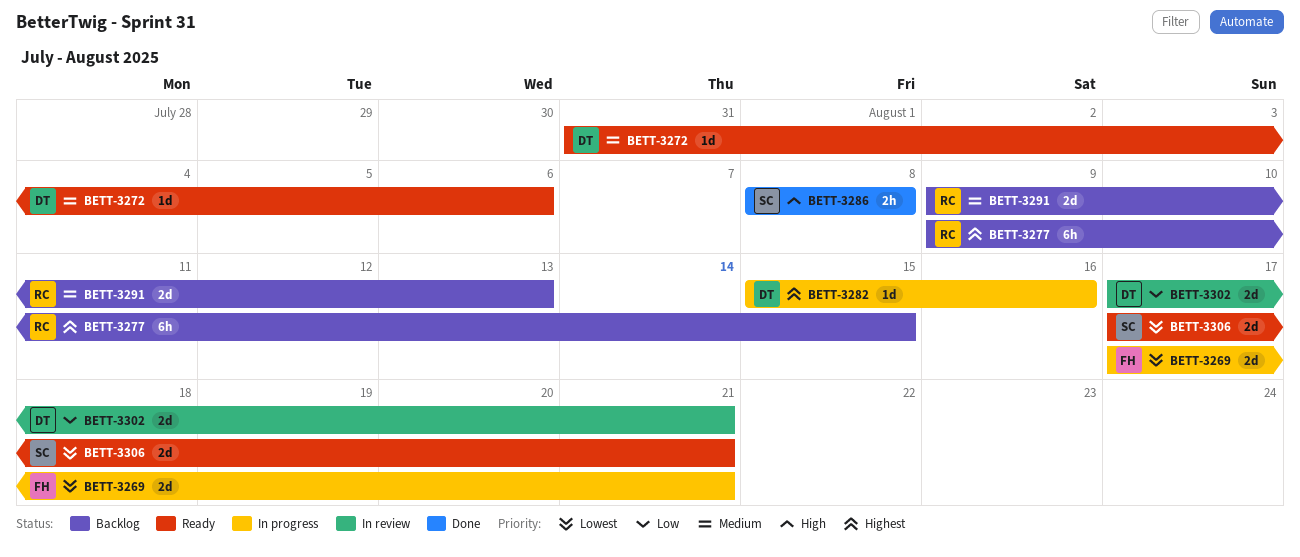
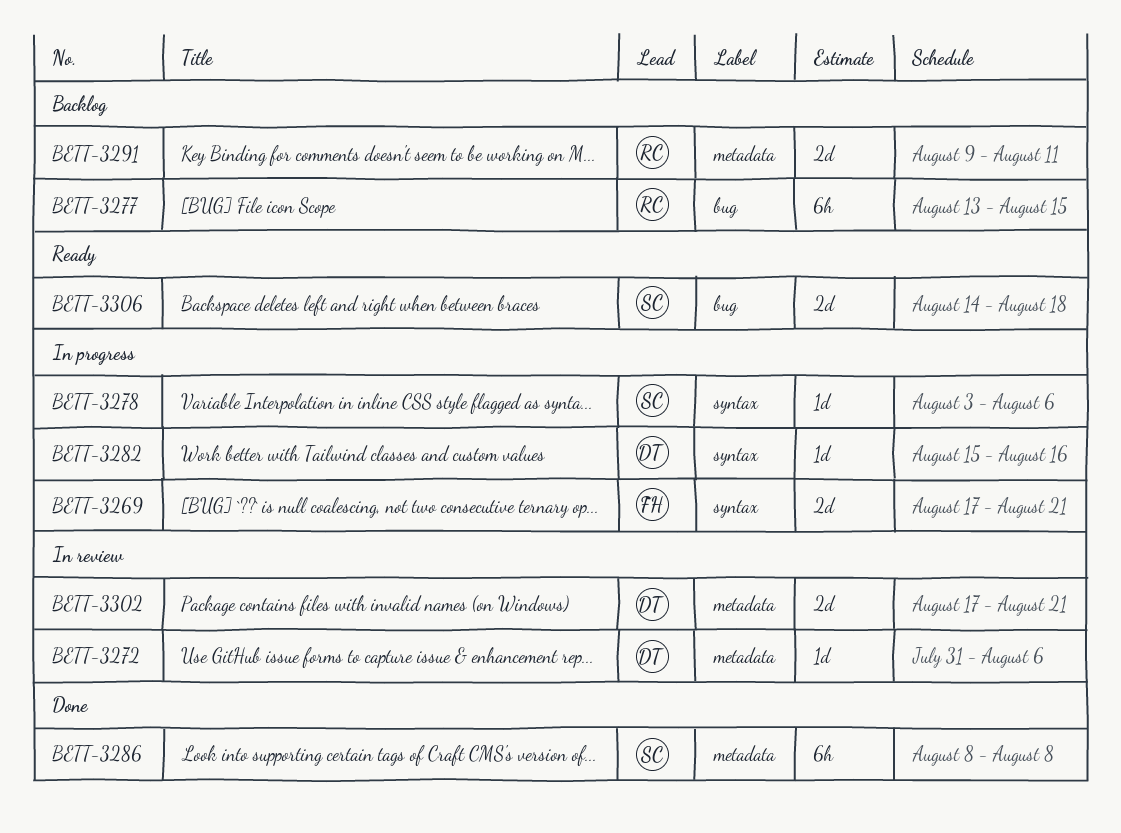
BETT-3272, status: Ready -> In review
BETT-3277, start: Aug 9 -> Aug 13
BETT-3278: none -> present
BETT-3286, estimate: 2h -> 6h
BETT-3291, due: Aug 13 -> Aug 11
BETT-3306, start: Aug 17 -> Aug 14
BETT-3306, due: Aug 21 -> Aug 18

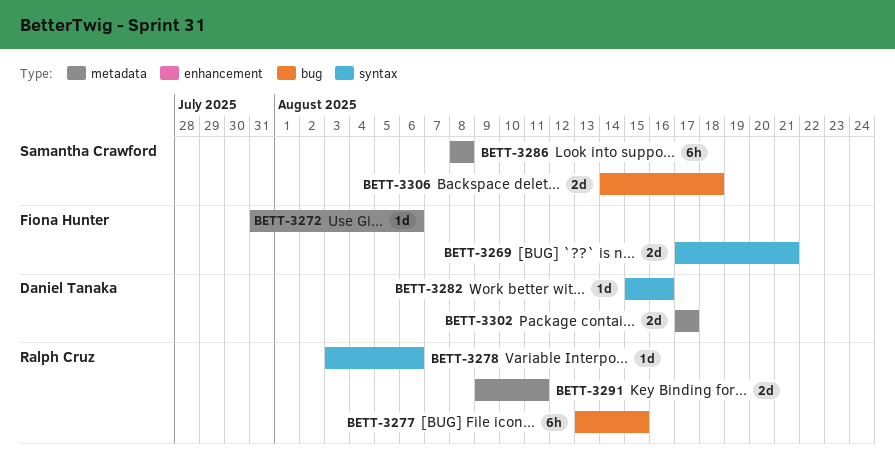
BETT-3272, owner: Daniel Tanaka -> Fiona Hunter
BETT-3278, owner: Samantha Crawford -> Ralph Cruz
BETT-3302, due: Aug 21 -> Aug 17

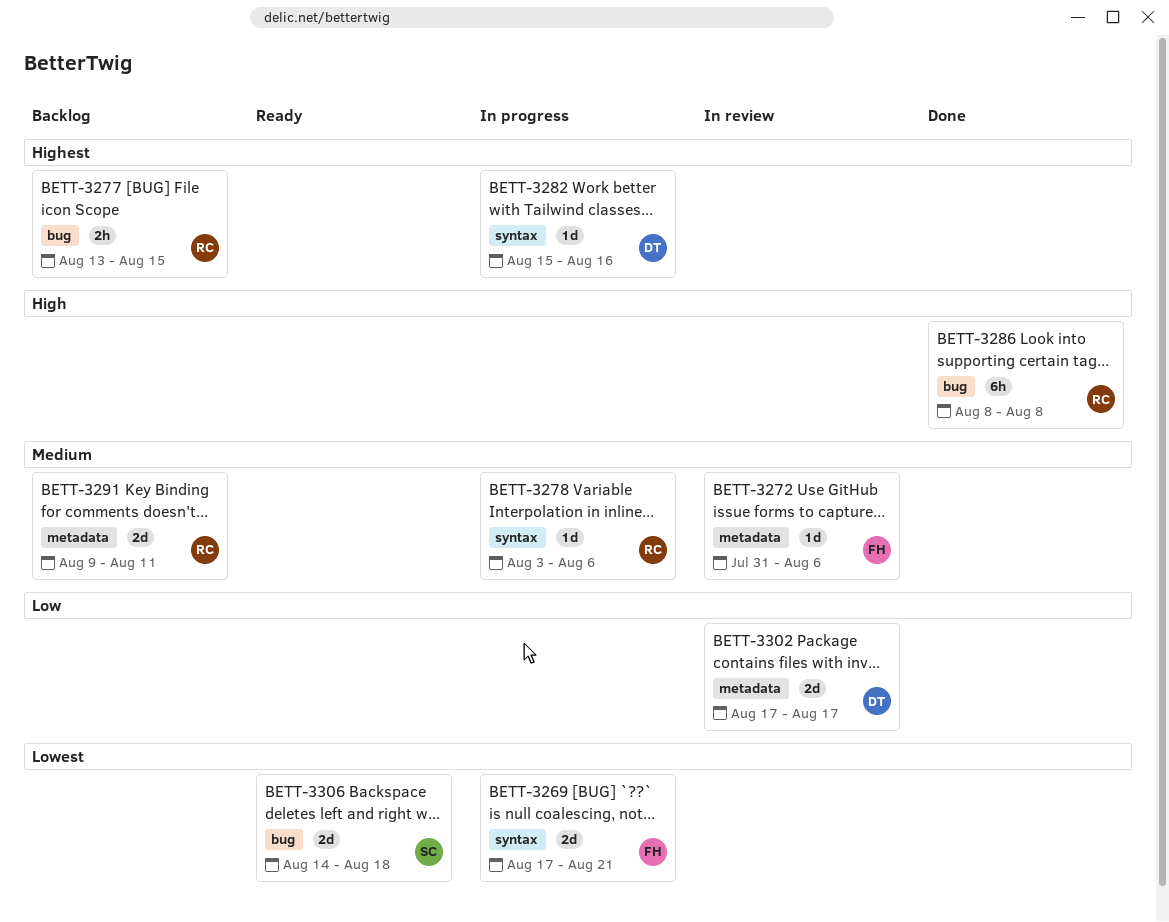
BETT-3277, estimate: 6h -> 2h
BETT-3286, owner: Samantha Crawford -> Ralph Cruz
BETT-3286, label: metadata -> bug

